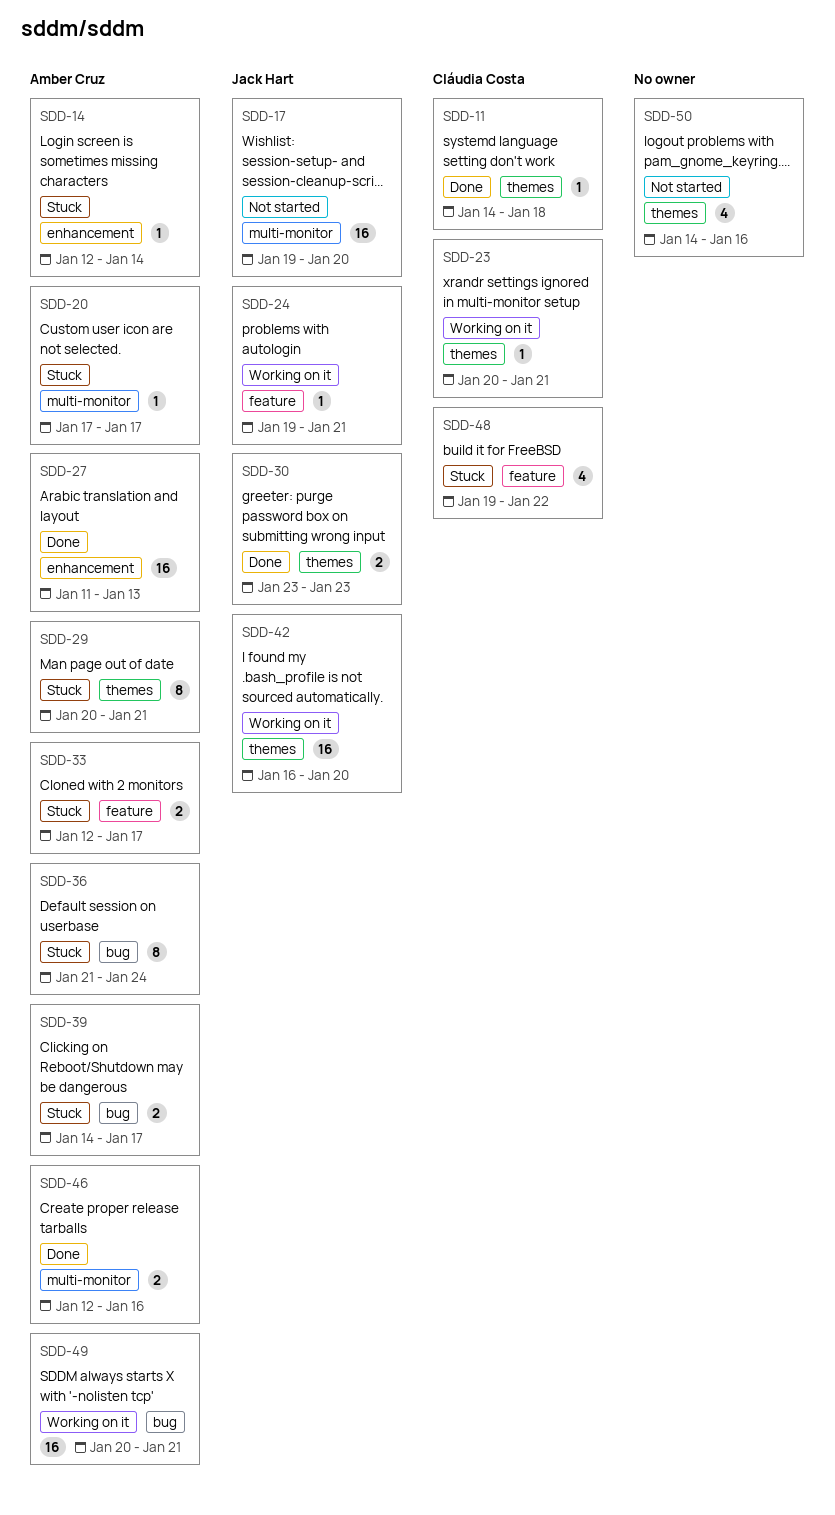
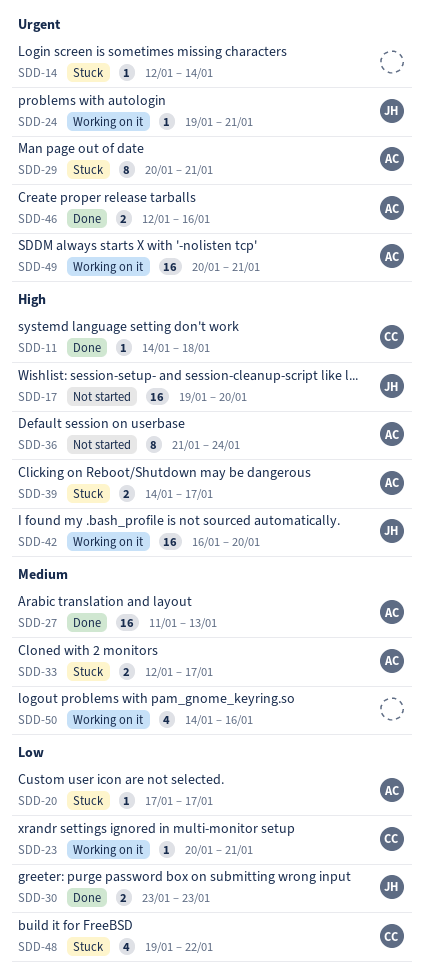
SDD-14, owner: Amber Cruz -> none
SDD-36, status: Stuck -> Not started
SDD-50, status: Not started -> Working on it

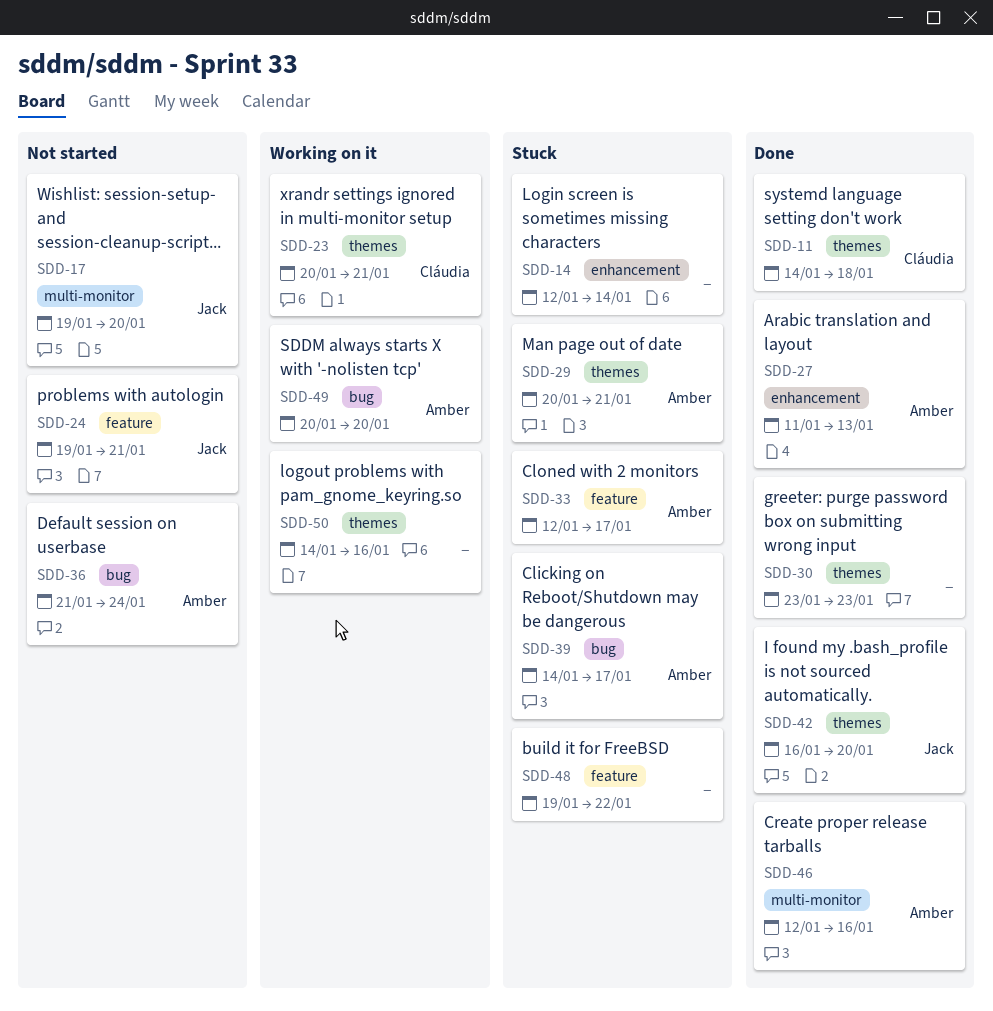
SDD-20: present -> none
SDD-24, status: Working on it -> Not started
SDD-30, owner: Jack -> none
SDD-42, status: Working on it -> Done
SDD-48, owner: Cláudia -> none
SDD-49, due: Jan 21 -> Jan 20

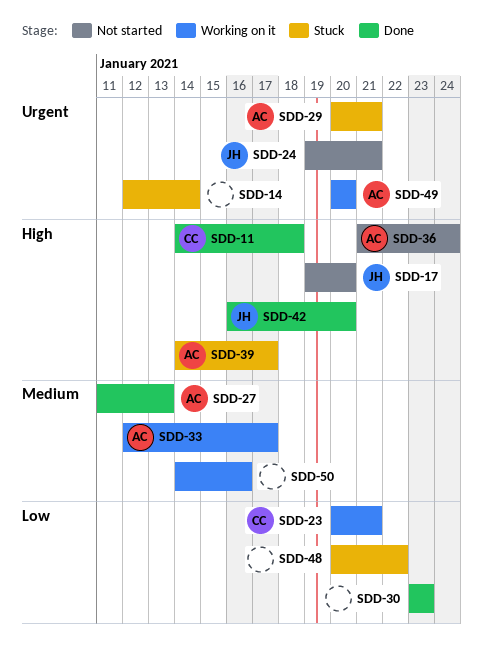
SDD-33, status: Stuck -> Working on it
SDD-46: present -> none
SDD-48, start: Jan 19 -> Jan 20

